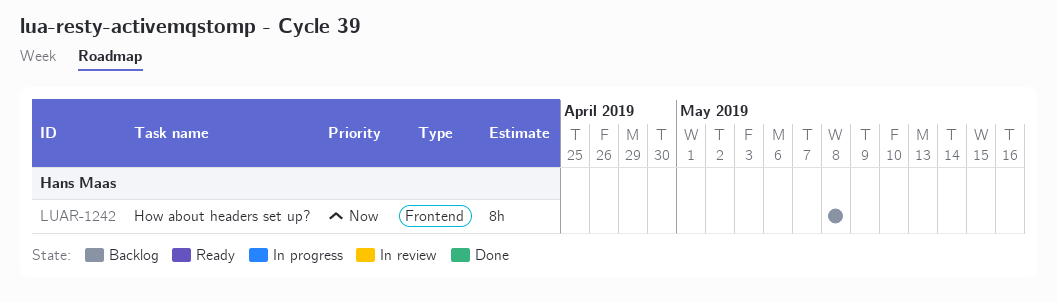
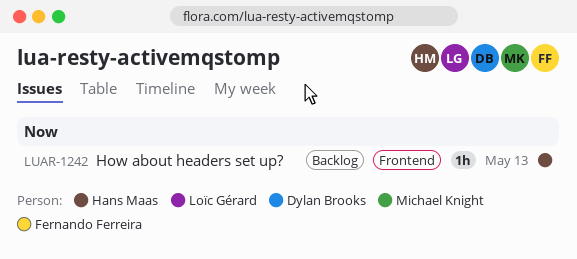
LUAR-1242, estimate: 8h -> 1h
LUAR-1242, due: May 8 -> May 13

